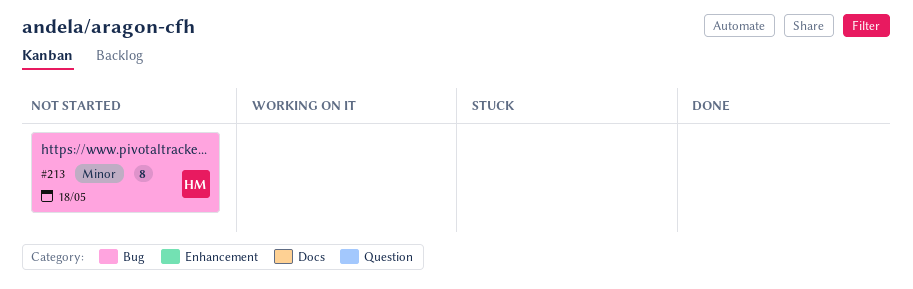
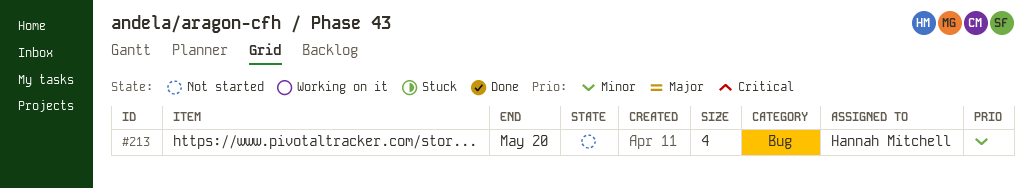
#213, estimate: 8 -> 4
#213, due: May 18 -> May 20

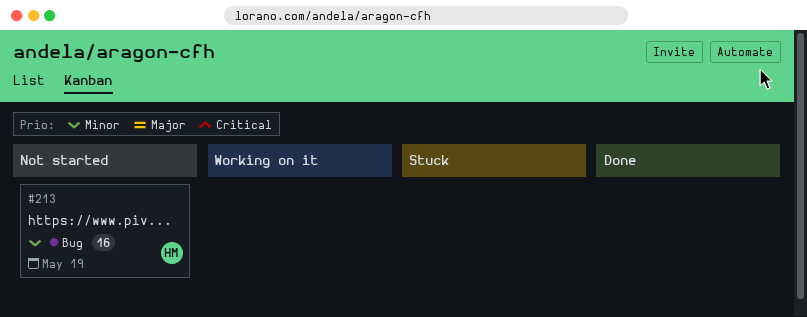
#213, estimate: 4 -> 16
#213, due: May 20 -> May 19

